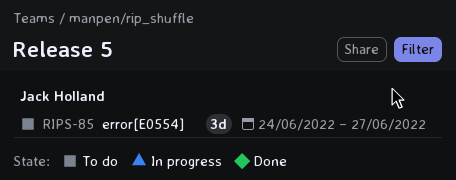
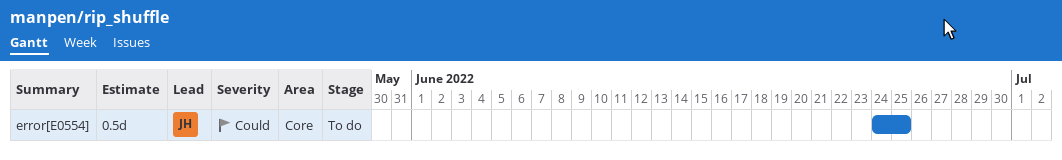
error[E0554], estimate: 3d -> 0.5d
error[E0554], due: Jun 27 -> Jun 25

